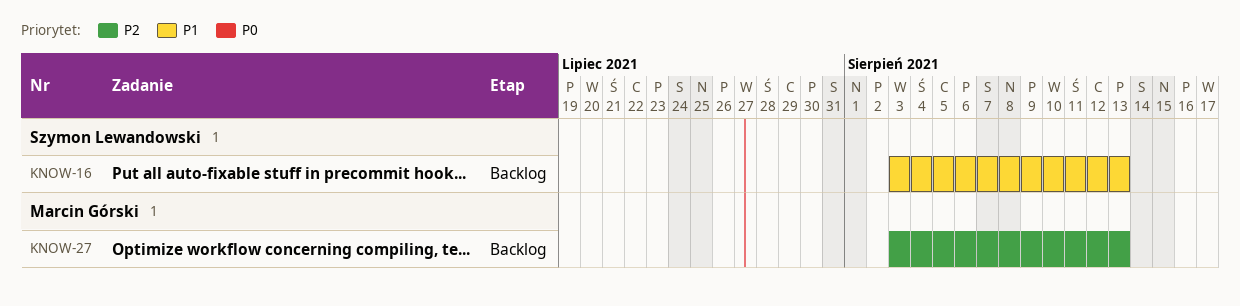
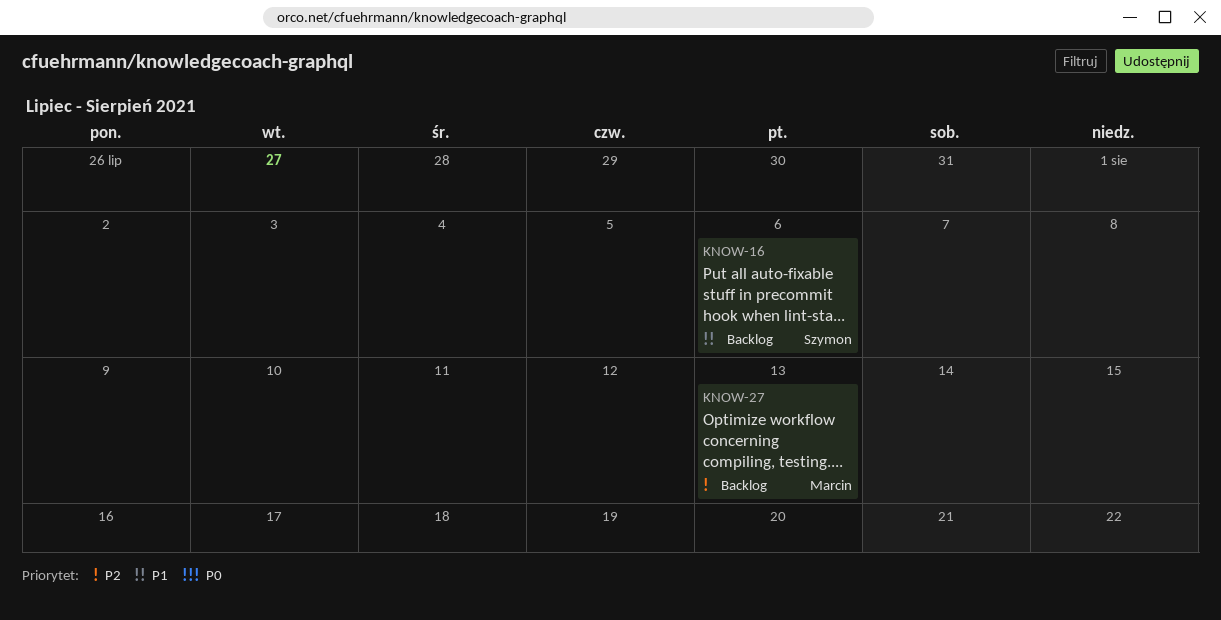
KNOW-16, due: Aug 13 -> Aug 6

